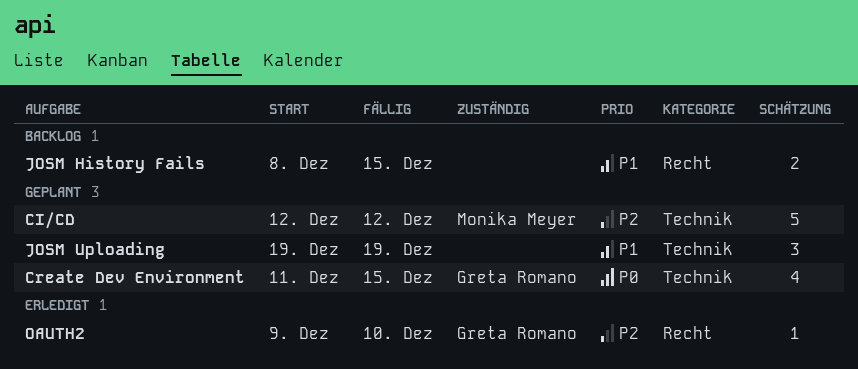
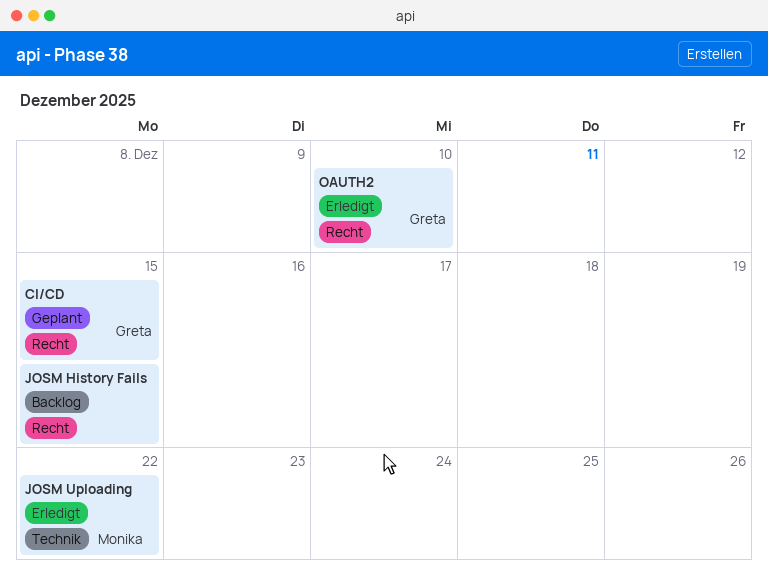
CI/CD, owner: Monika Meyer -> Greta Romano
CI/CD, label: Technik -> Recht
CI/CD, due: Dec 12 -> Dec 15
Create Dev Environment: present -> none
JOSM Uploading, status: Geplant -> Erledigt
JOSM Uploading, owner: none -> Monika Meyer
JOSM Uploading, due: Dec 19 -> Dec 22

